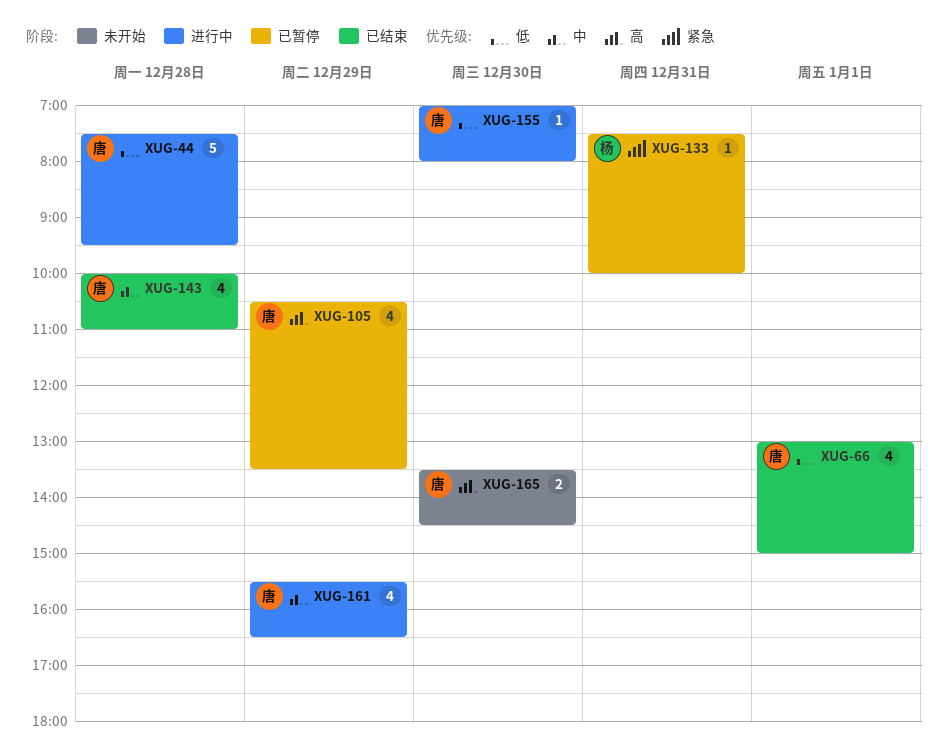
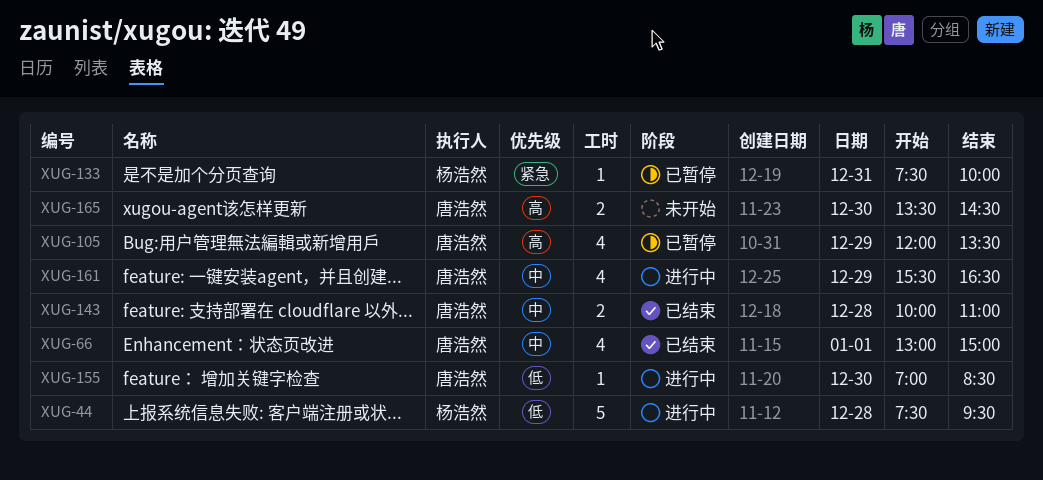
XUG-44, owner: 唐浩然 -> 杨浩然
XUG-66, priority: 低 -> 中
XUG-105, begins: 10:30 -> 12:00
XUG-143, estimate: 4 -> 2
XUG-155, ends: 08:00 -> 08:30

